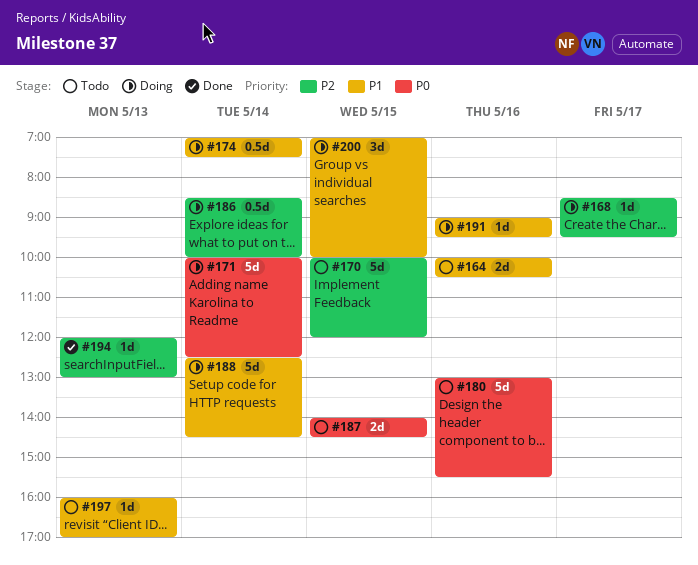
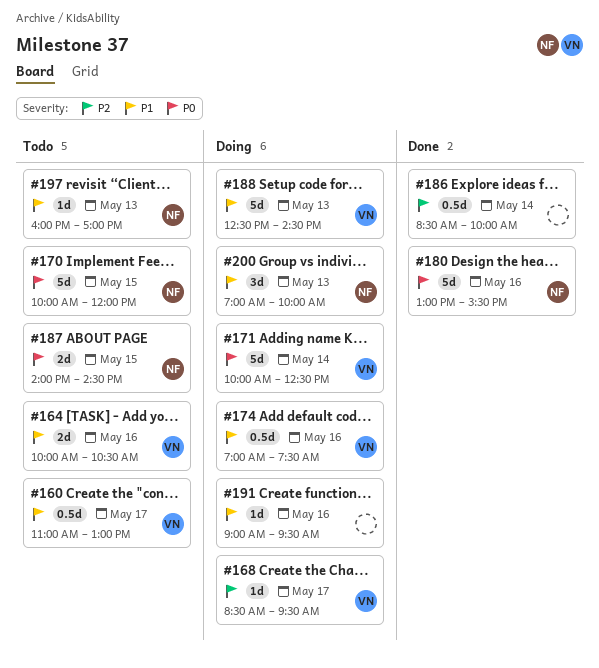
#160: none -> present
#170, priority: P2 -> P0
#174, day: May 14 -> May 16
#180, status: Todo -> Done
#186, status: Doing -> Done
#188, day: May 14 -> May 13
#194: present -> none
#200, day: May 15 -> May 13

